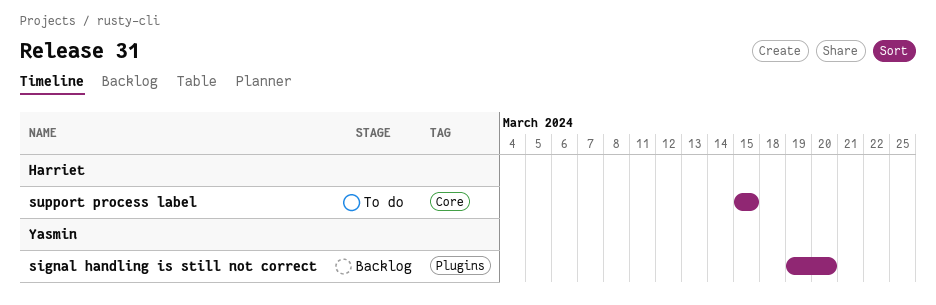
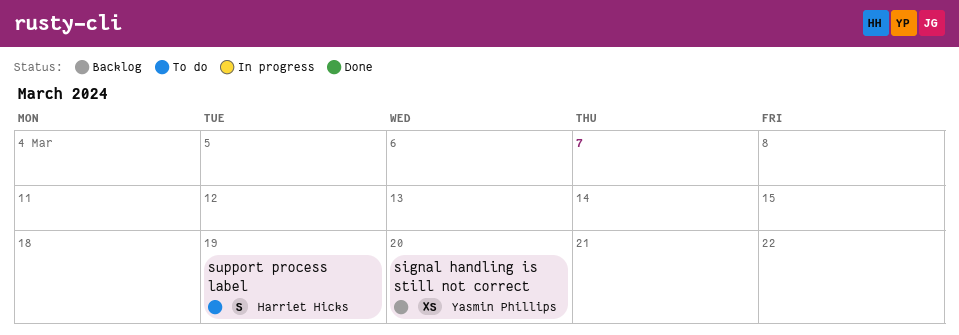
support process label, due: Mar 15 -> Mar 19

